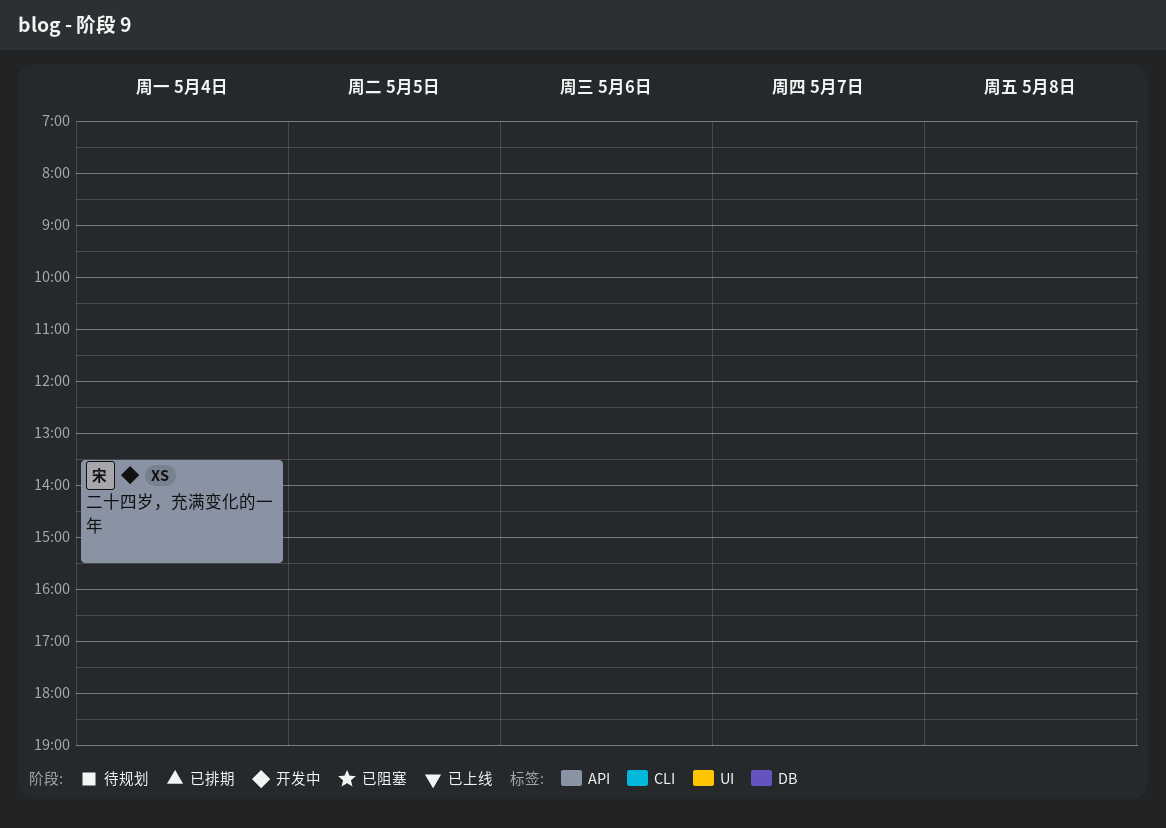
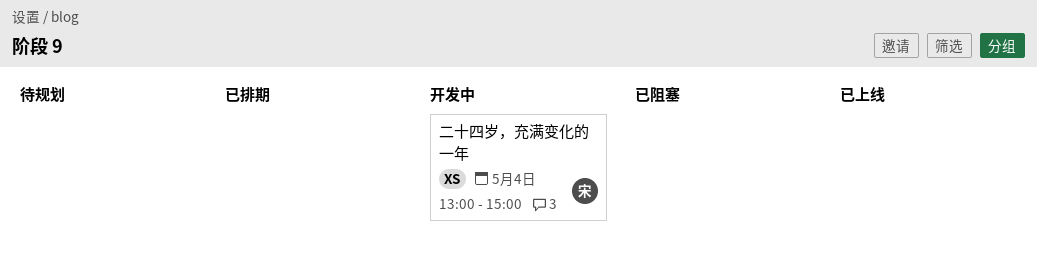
二十四岁，充满变化的一年, begins: 13:30 -> 13:00
二十四岁，充满变化的一年, ends: 15:30 -> 15:00

